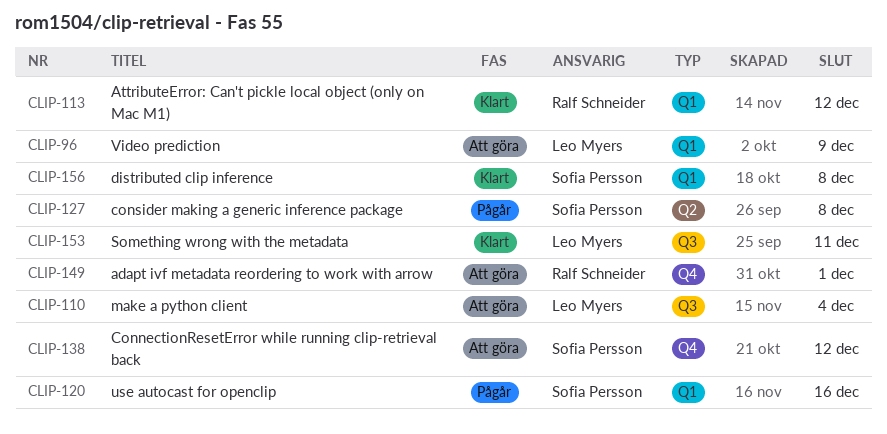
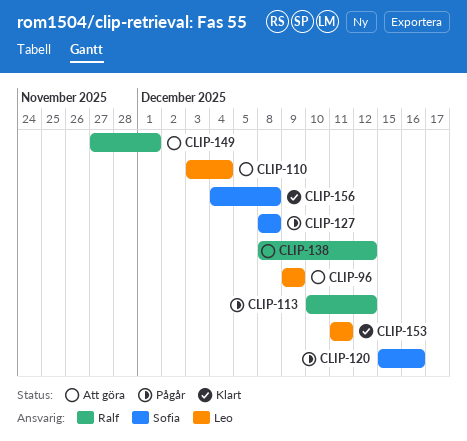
CLIP-113, status: Klart -> Pågår
CLIP-138, owner: Sofia Persson -> Ralf Schneider

